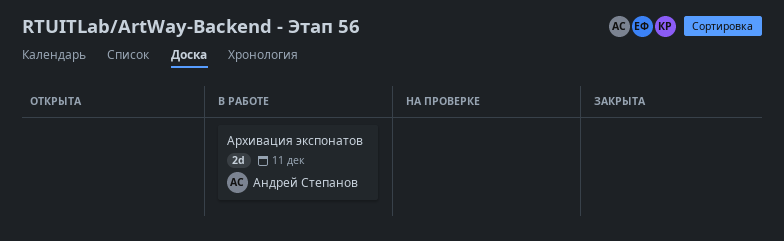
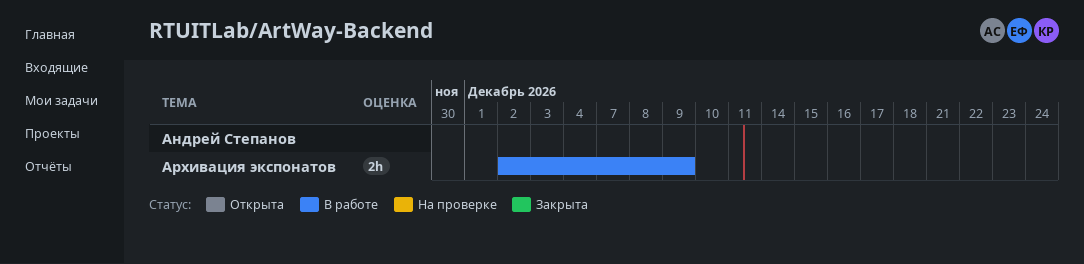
Архивация экспонатов, estimate: 2d -> 2h
Архивация экспонатов, due: Dec 11 -> Dec 9

